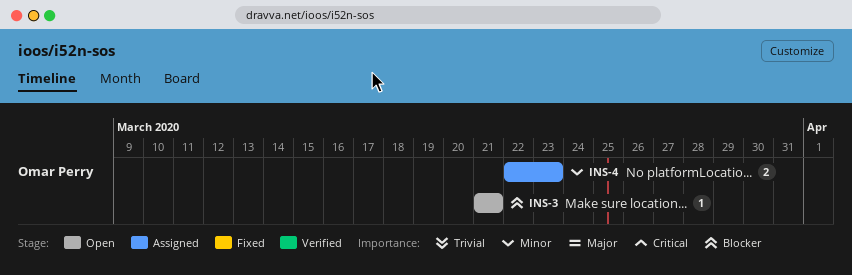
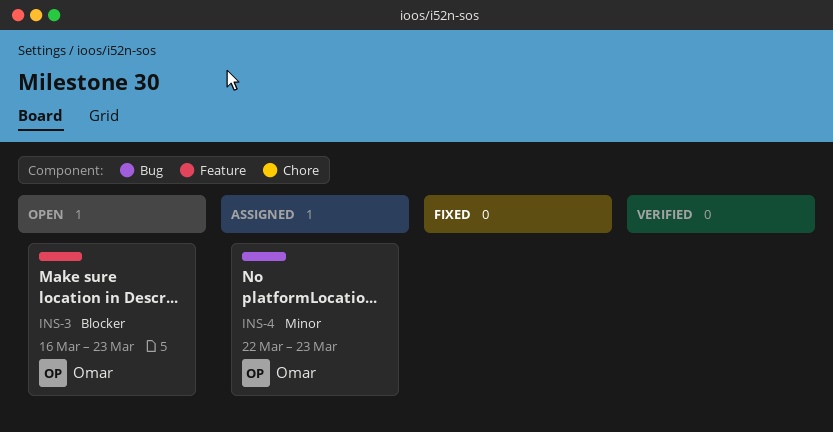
INS-3, start: Mar 21 -> Mar 16
INS-3, due: Mar 21 -> Mar 23

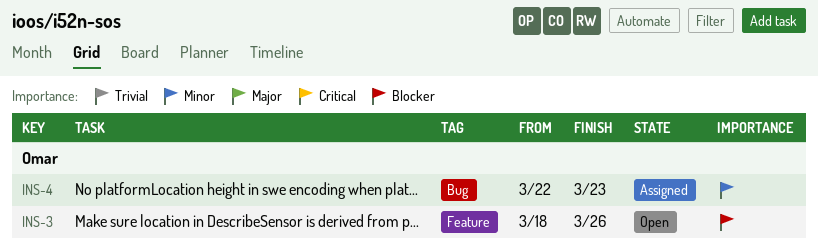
INS-3, start: Mar 16 -> Mar 18
INS-3, due: Mar 23 -> Mar 26

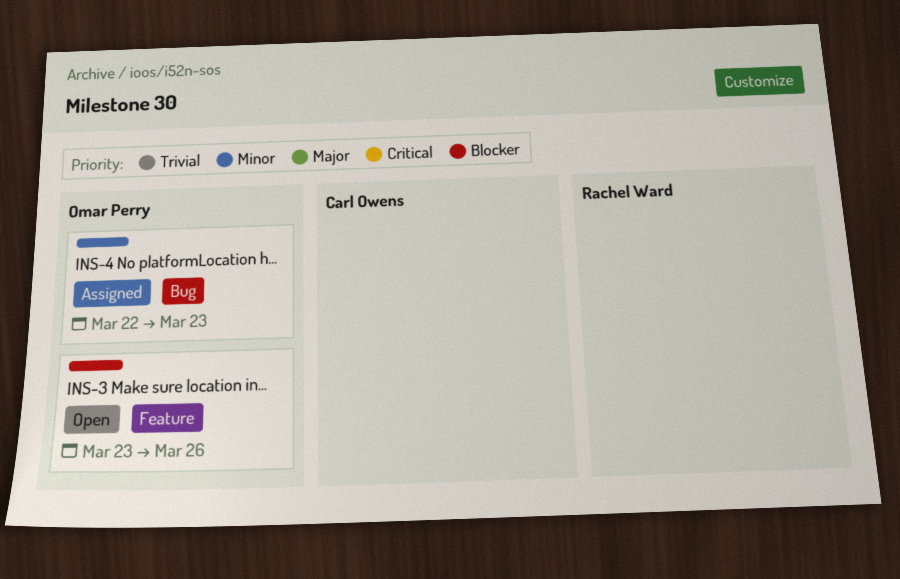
INS-3, start: Mar 18 -> Mar 23

